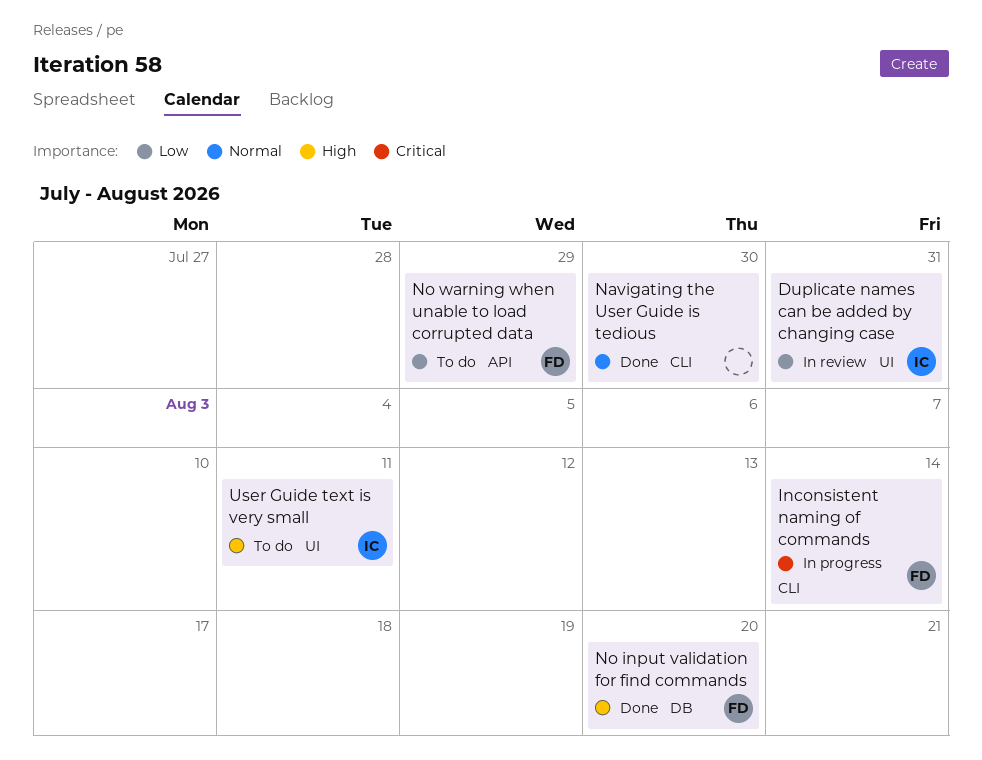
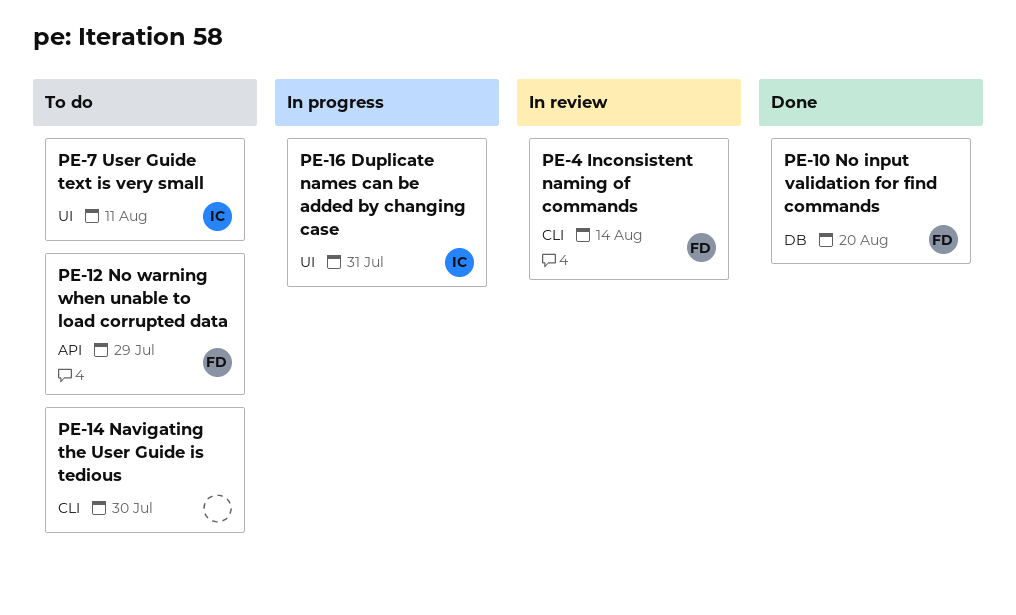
Duplicate names can be added by changing case, status: In review -> In progress
Inconsistent naming of commands, status: In progress -> In review
Navigating the User Guide is tedious, status: Done -> To do

